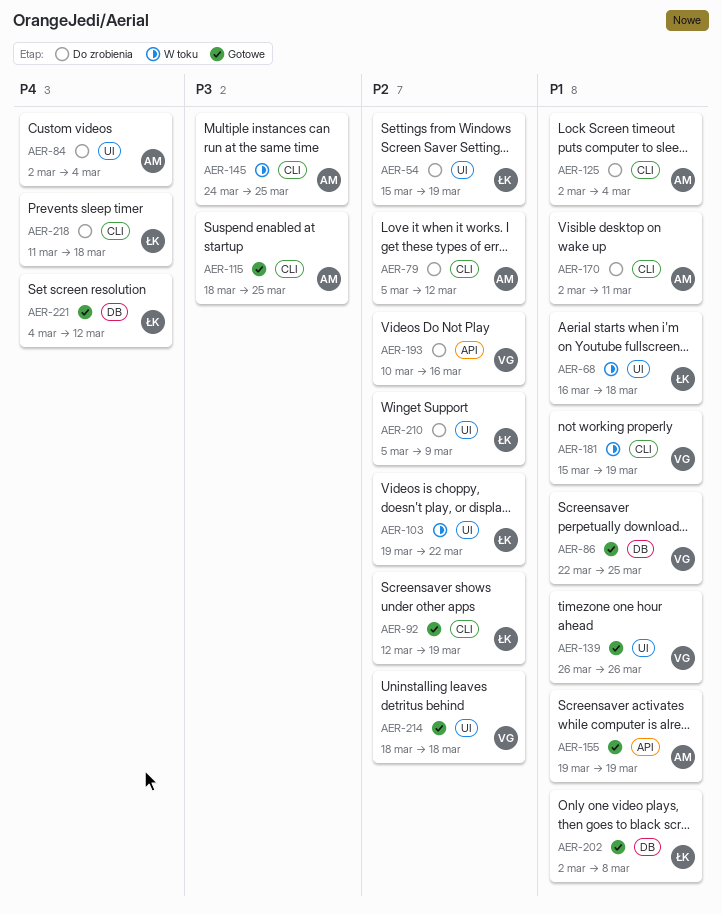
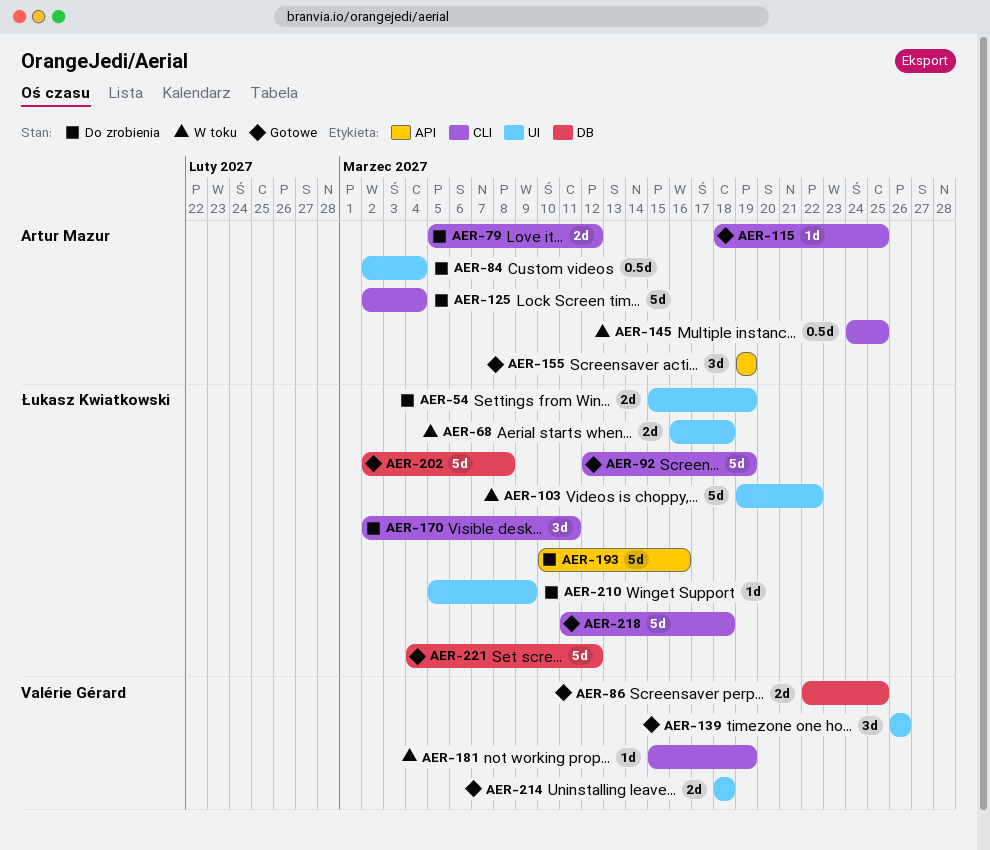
AER-170, owner: Artur Mazur -> Łukasz Kwiatkowski
AER-193, owner: Valérie Gérard -> Łukasz Kwiatkowski
AER-218, status: Do zrobienia -> Gotowe

